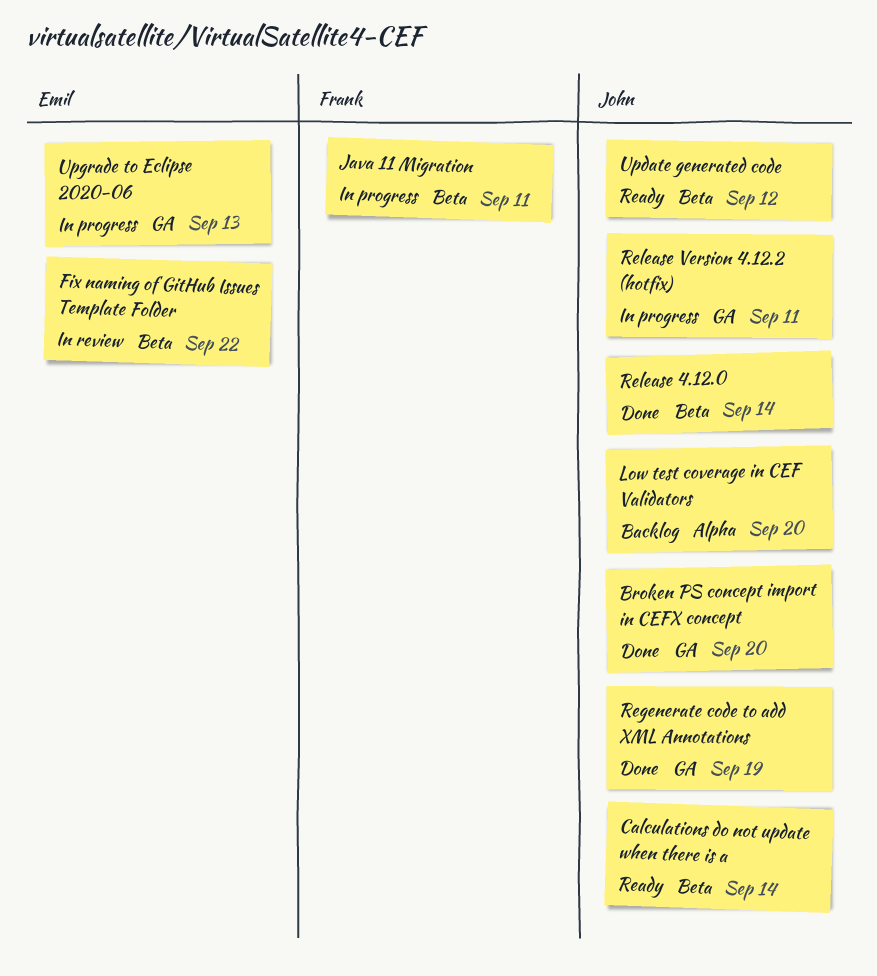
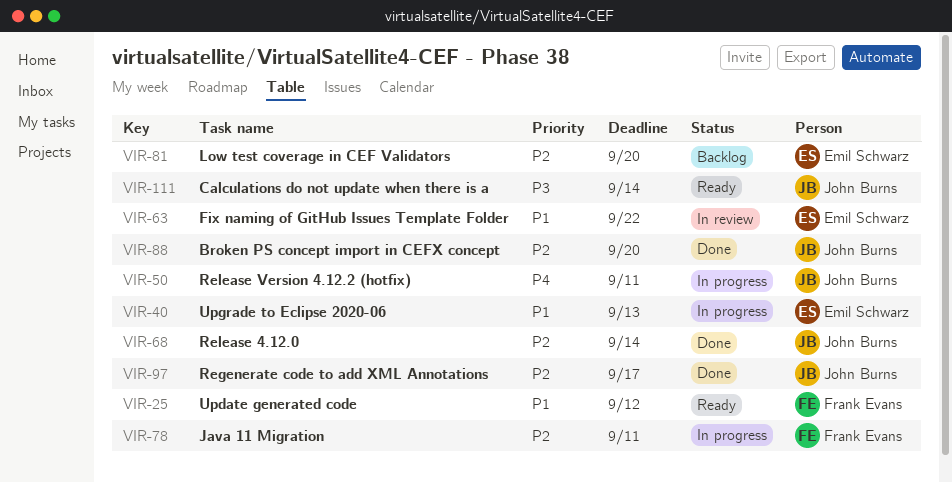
Low test coverage in CEF Validators, owner: John Burns -> Emil Schwarz
Regenerate code to add XML Annotations, due: Sep 19 -> Sep 17
Update generated code, owner: John Burns -> Frank Evans

